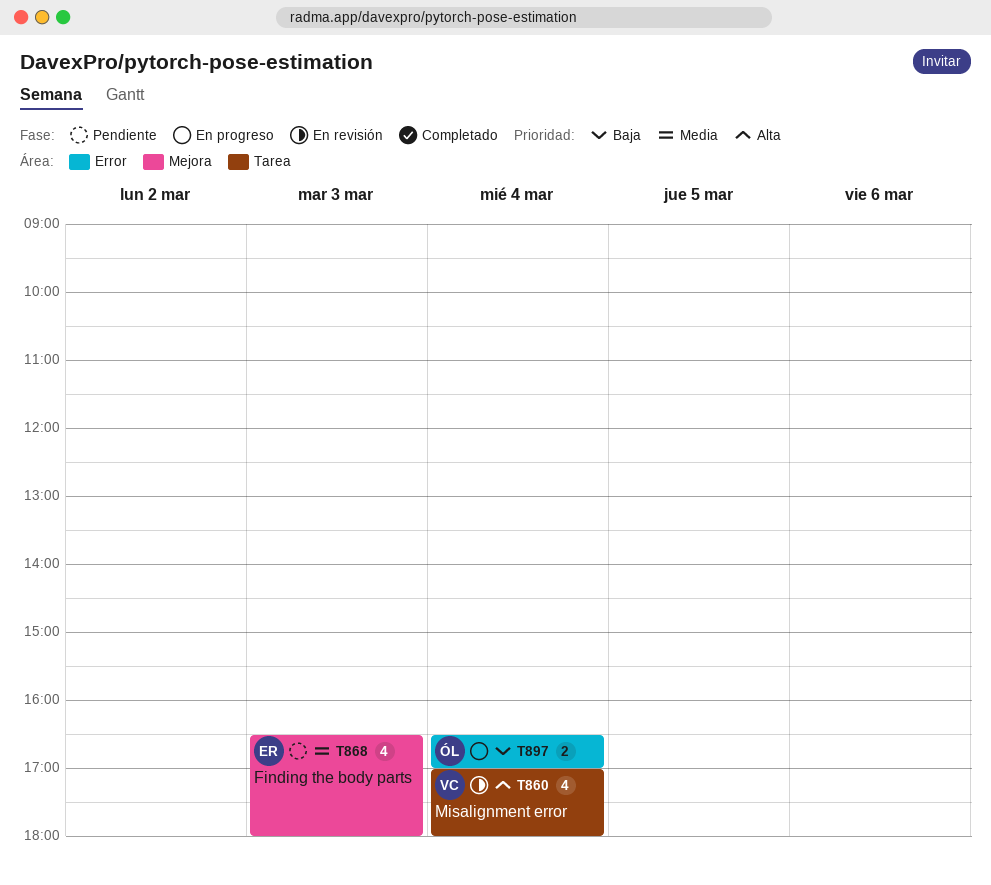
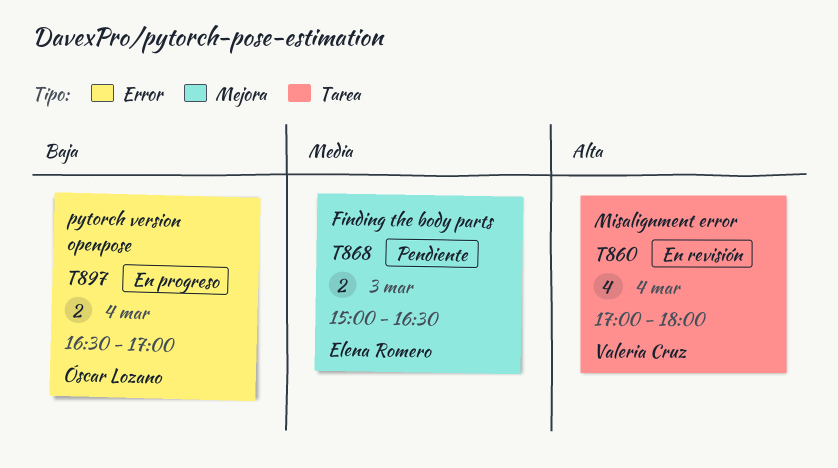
T868, estimate: 4 -> 2
T868, begins: 16:30 -> 15:00
T868, ends: 18:00 -> 16:30

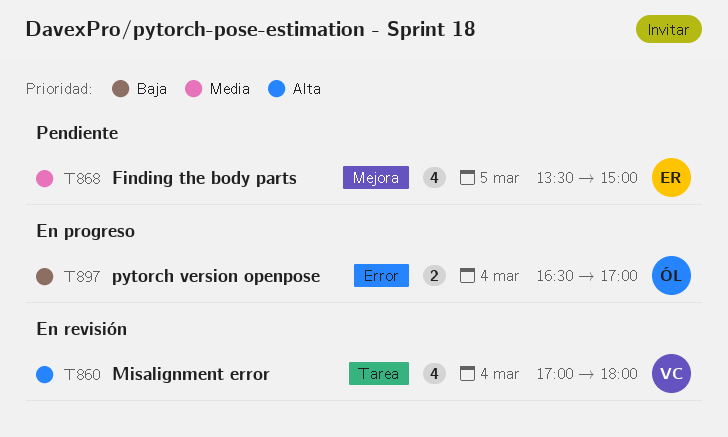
T868, estimate: 2 -> 4
T868, day: Mar 3 -> Mar 5
T868, begins: 15:00 -> 13:30
T868, ends: 16:30 -> 15:00

